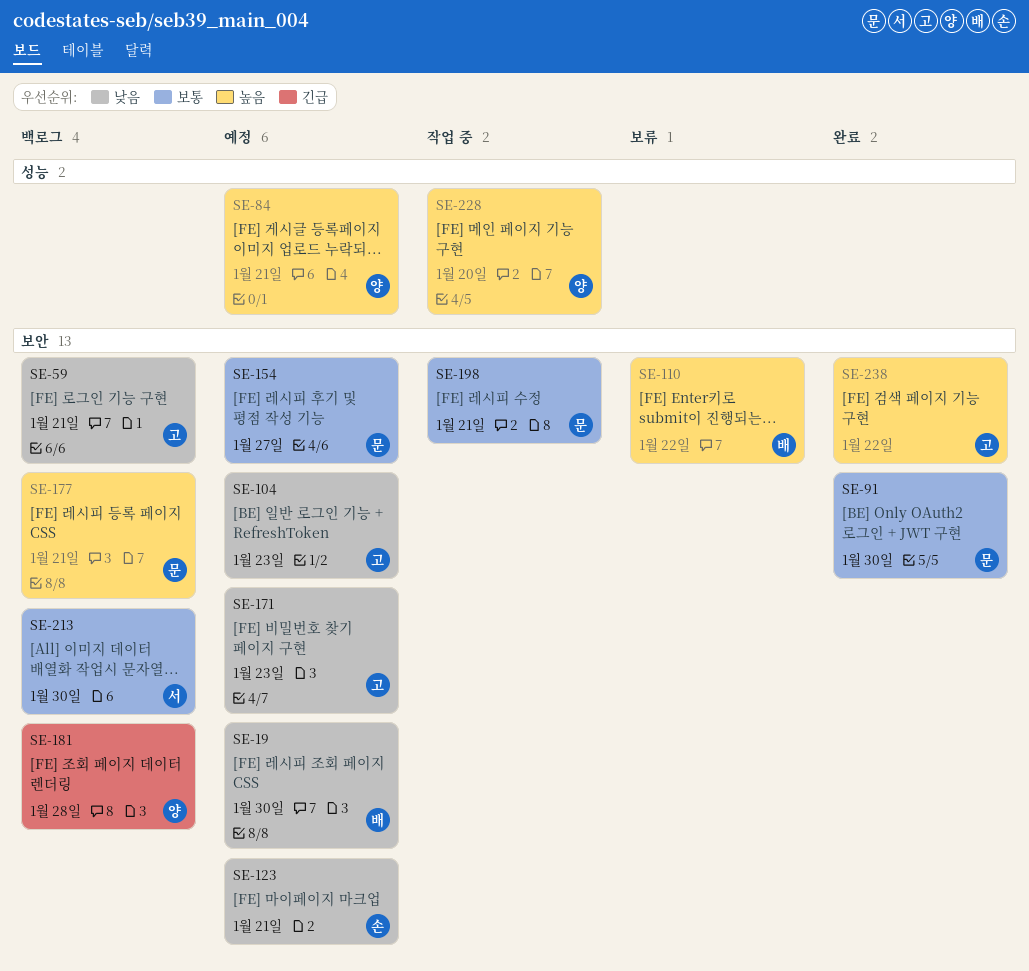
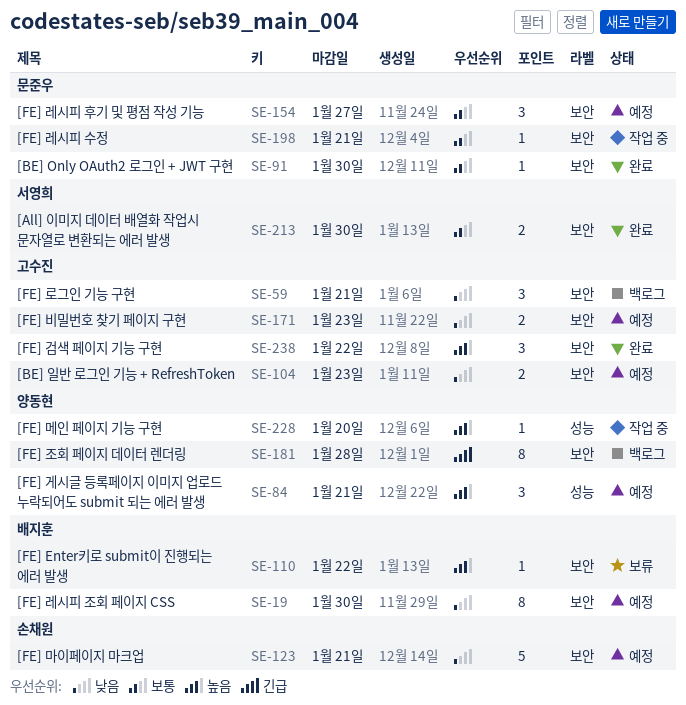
SE-177: present -> none
SE-213, status: 백로그 -> 완료

